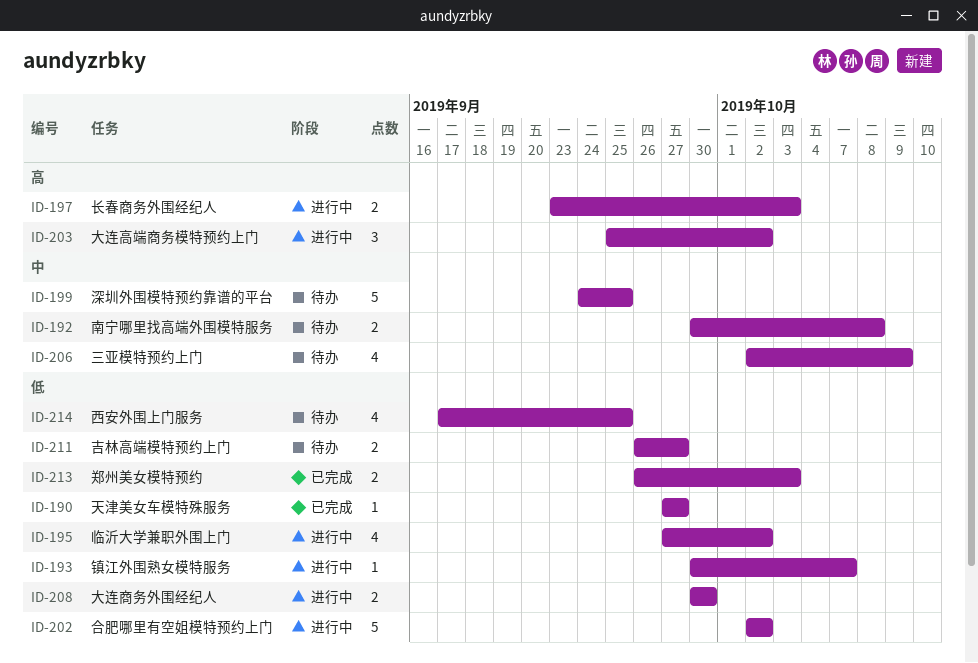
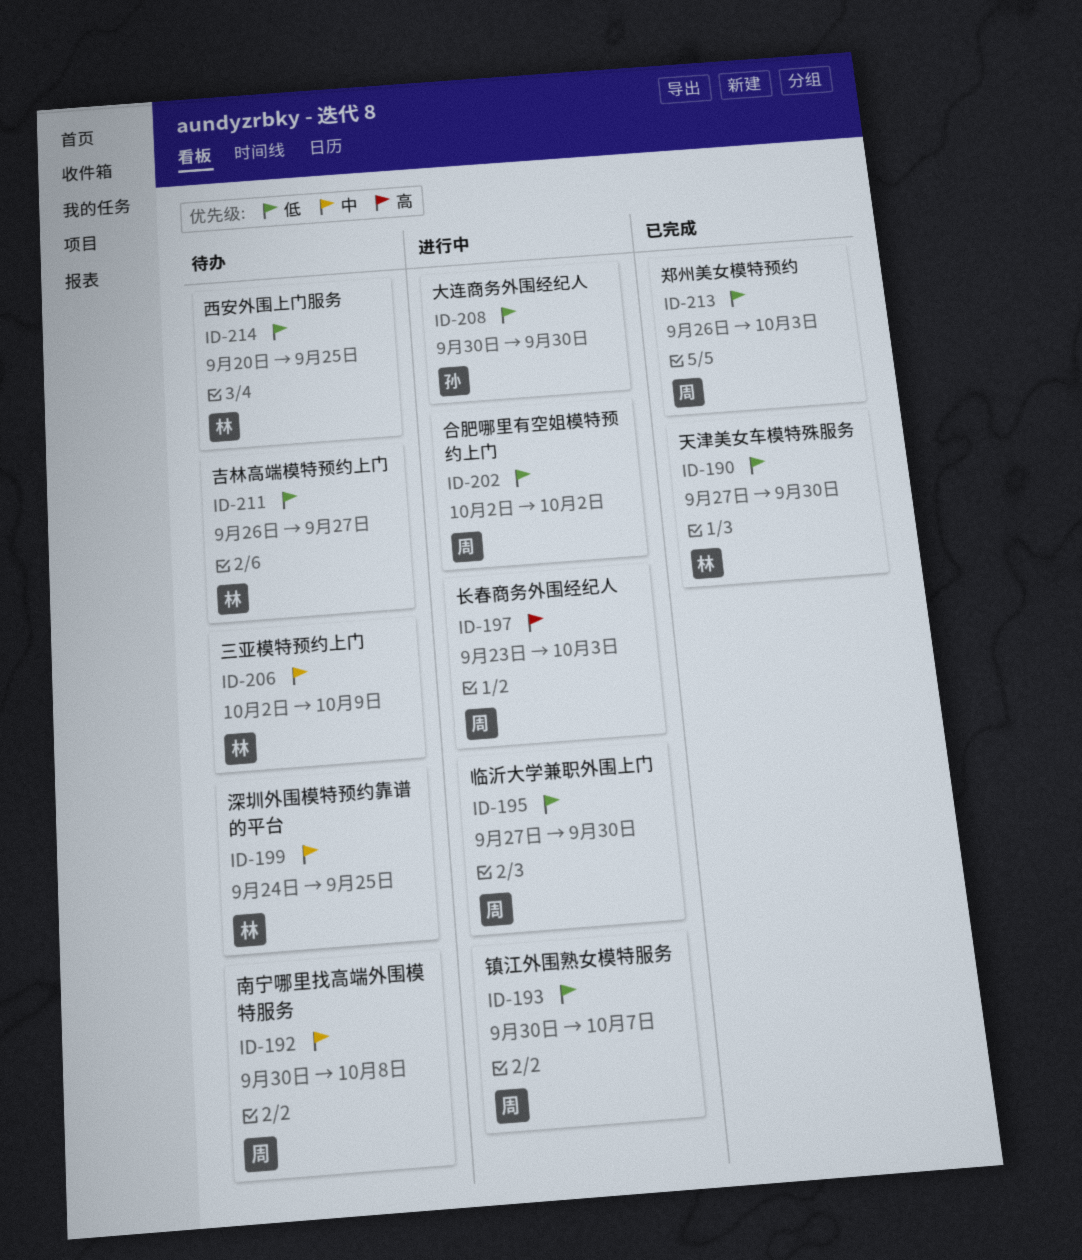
ID-190, due: Sep 27 -> Sep 30
ID-195, due: Oct 2 -> Sep 30
ID-203: present -> none
ID-214, start: Sep 17 -> Sep 20

